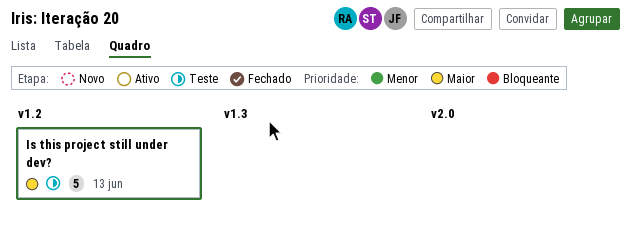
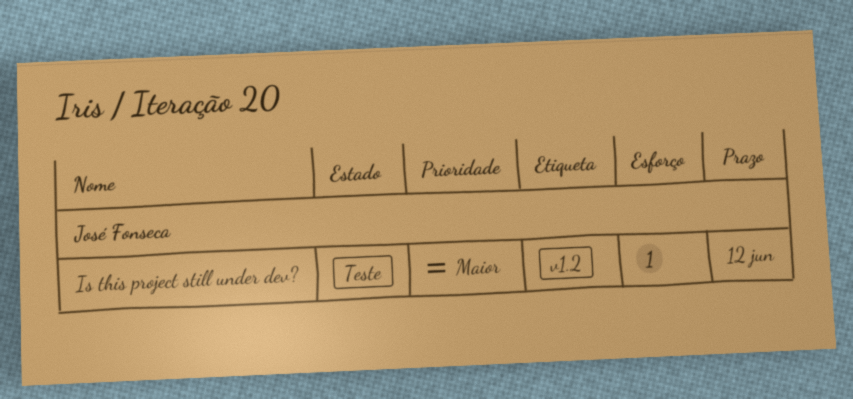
Is this project still under dev?, estimate: 5 -> 1
Is this project still under dev?, due: Jun 13 -> Jun 12

